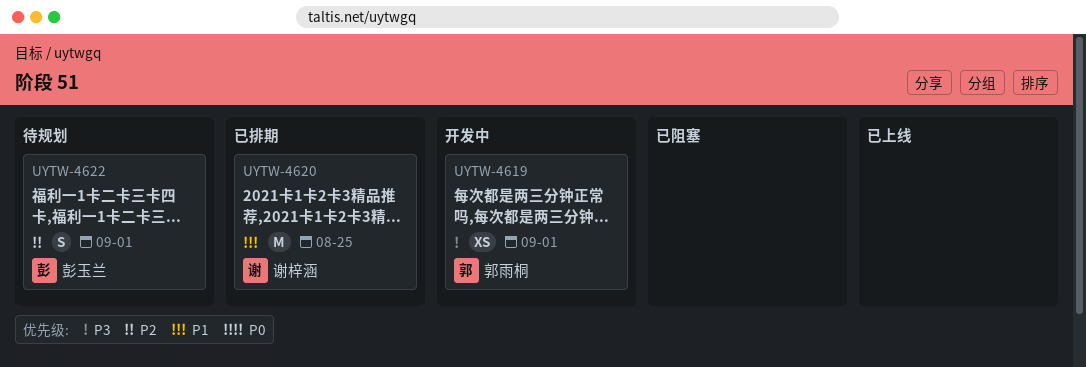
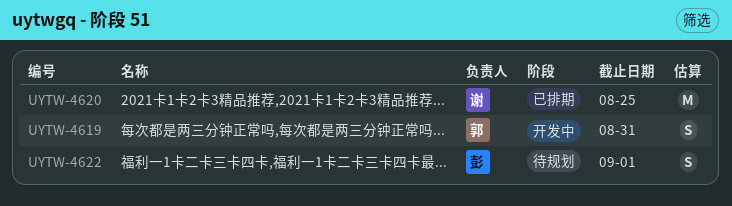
UYTW-4619, estimate: XS -> S
UYTW-4619, due: Sep 1 -> Aug 31

